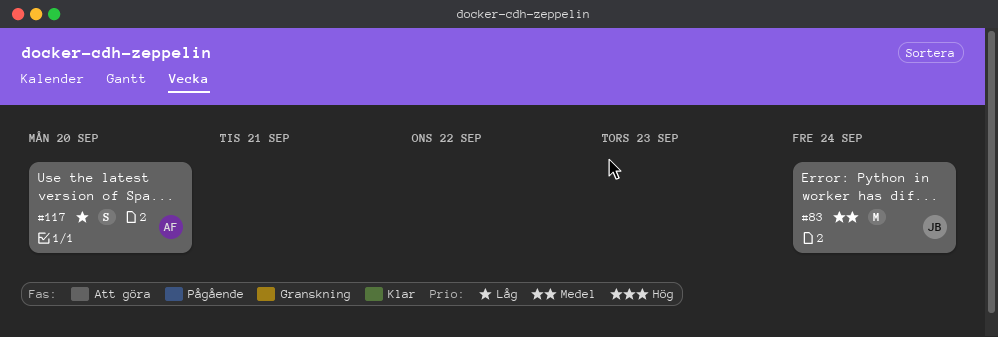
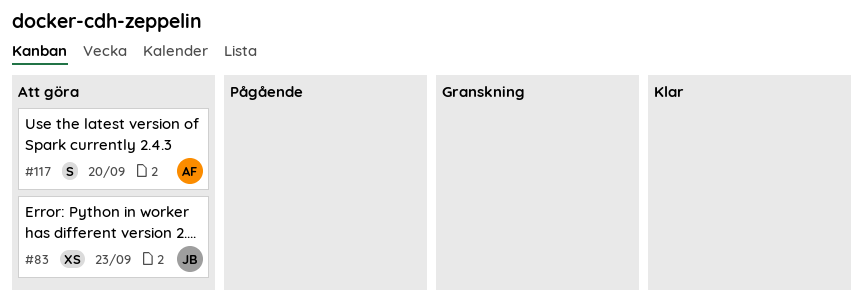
#83, estimate: M -> XS
#83, due: Sep 24 -> Sep 23

